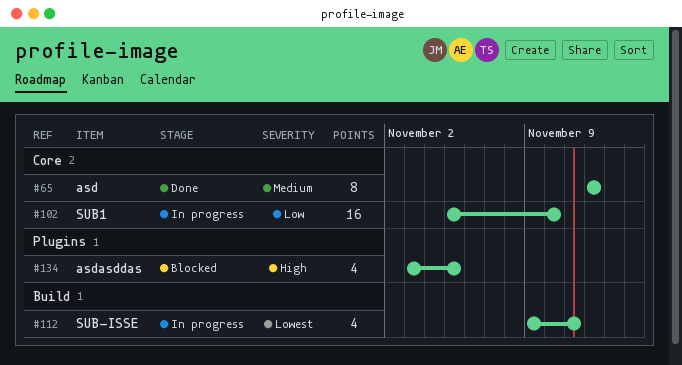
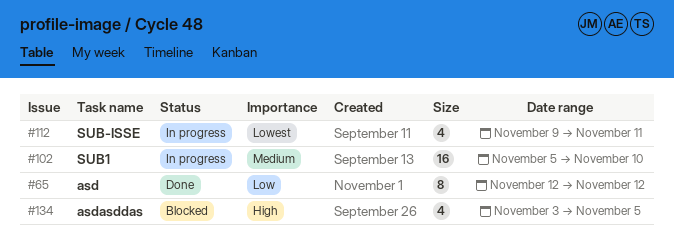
#65, priority: Medium -> Low
#102, priority: Low -> Medium

